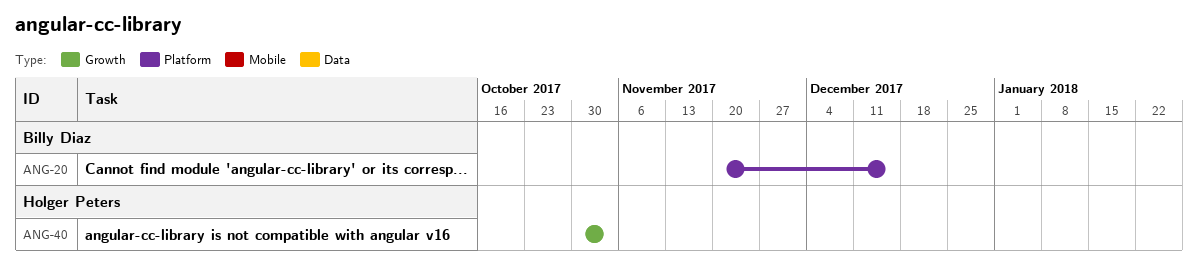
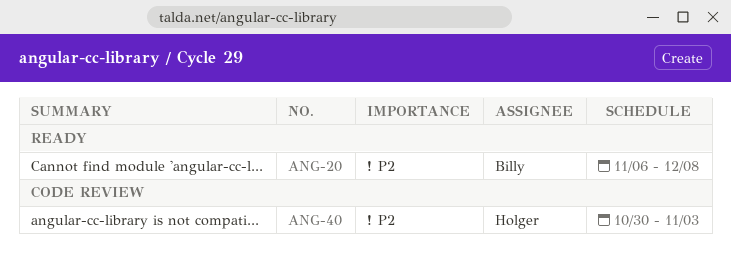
ANG-20, start: Nov 20 -> Nov 6
ANG-20, due: Dec 15 -> Dec 8

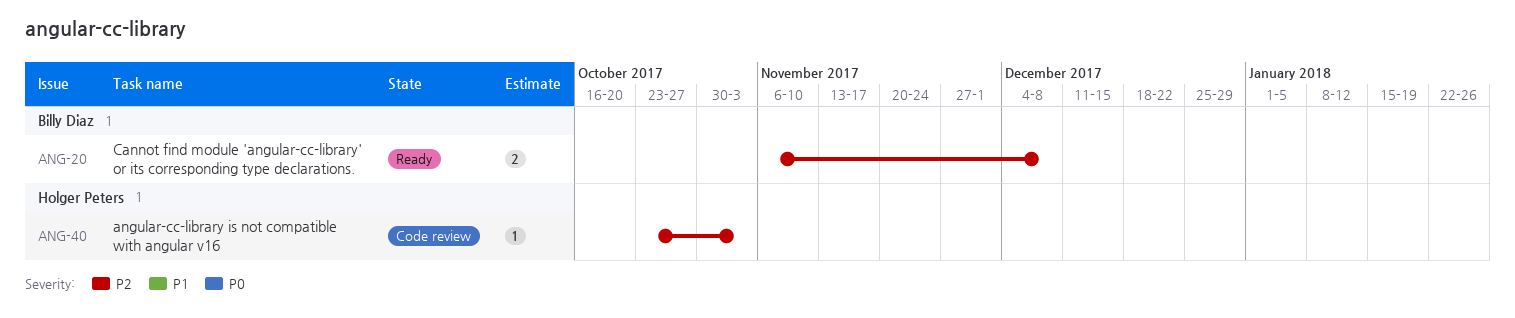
ANG-40, start: Oct 30 -> Oct 23

